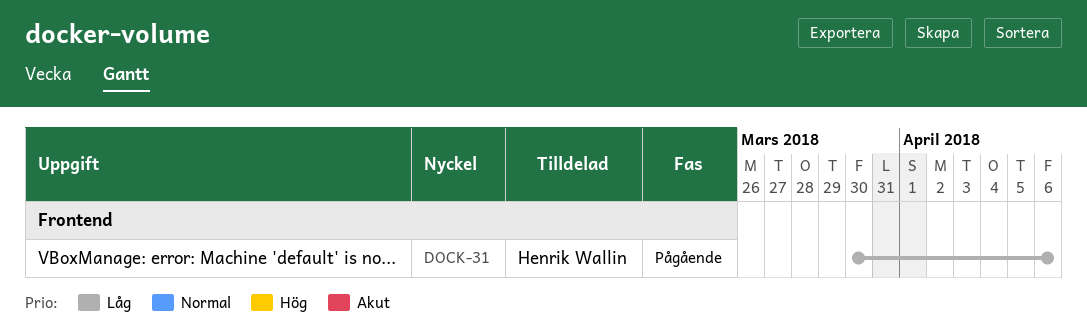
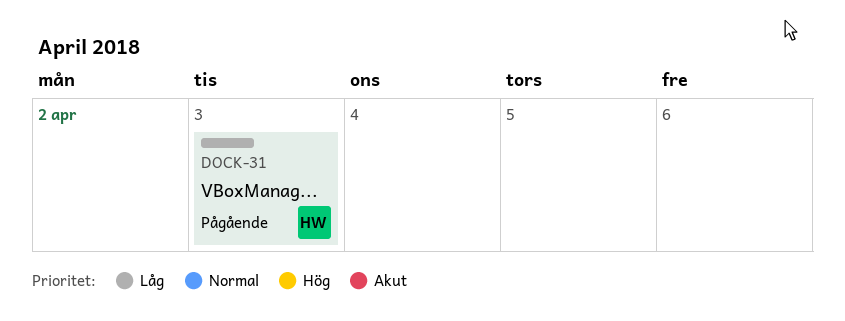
DOCK-31, due: Apr 6 -> Apr 3

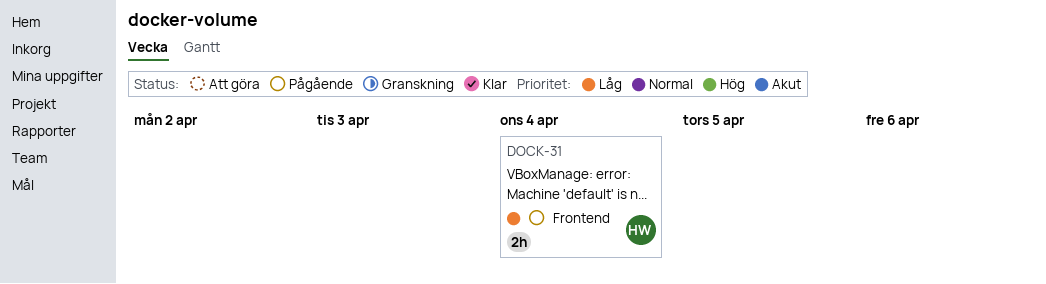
DOCK-31, due: Apr 3 -> Apr 4

